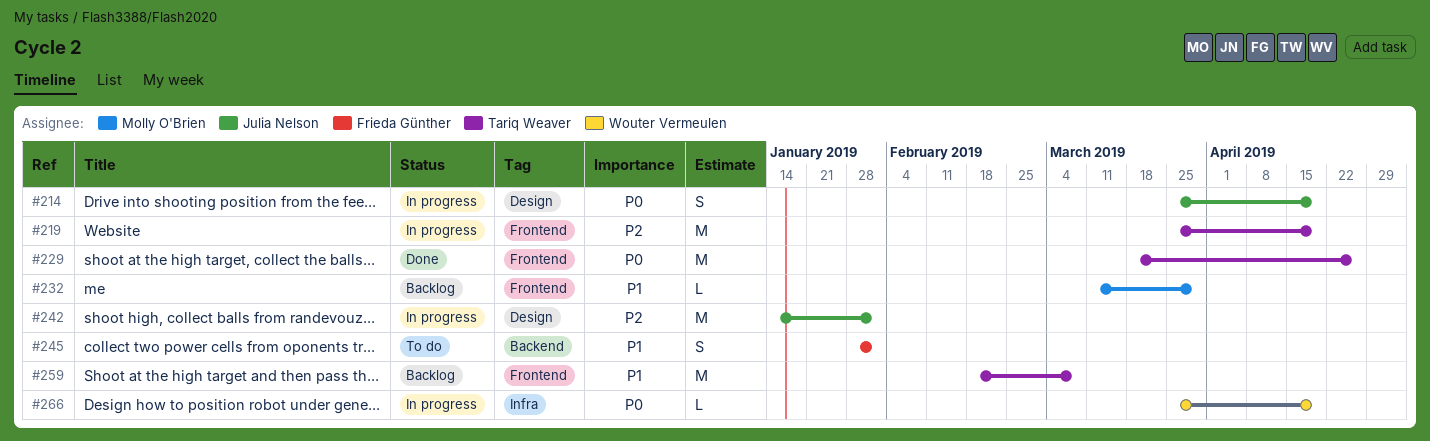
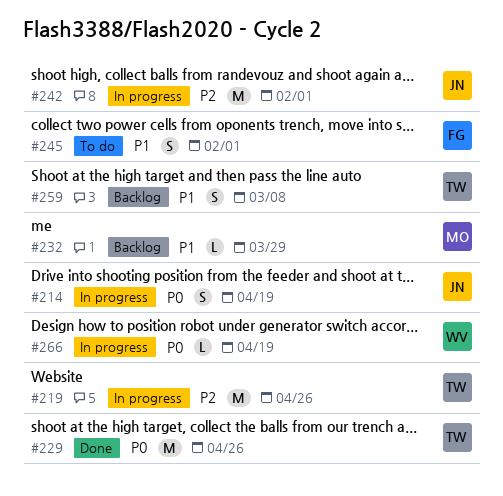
#219, due: Apr 19 -> Apr 26
#259, estimate: M -> S

